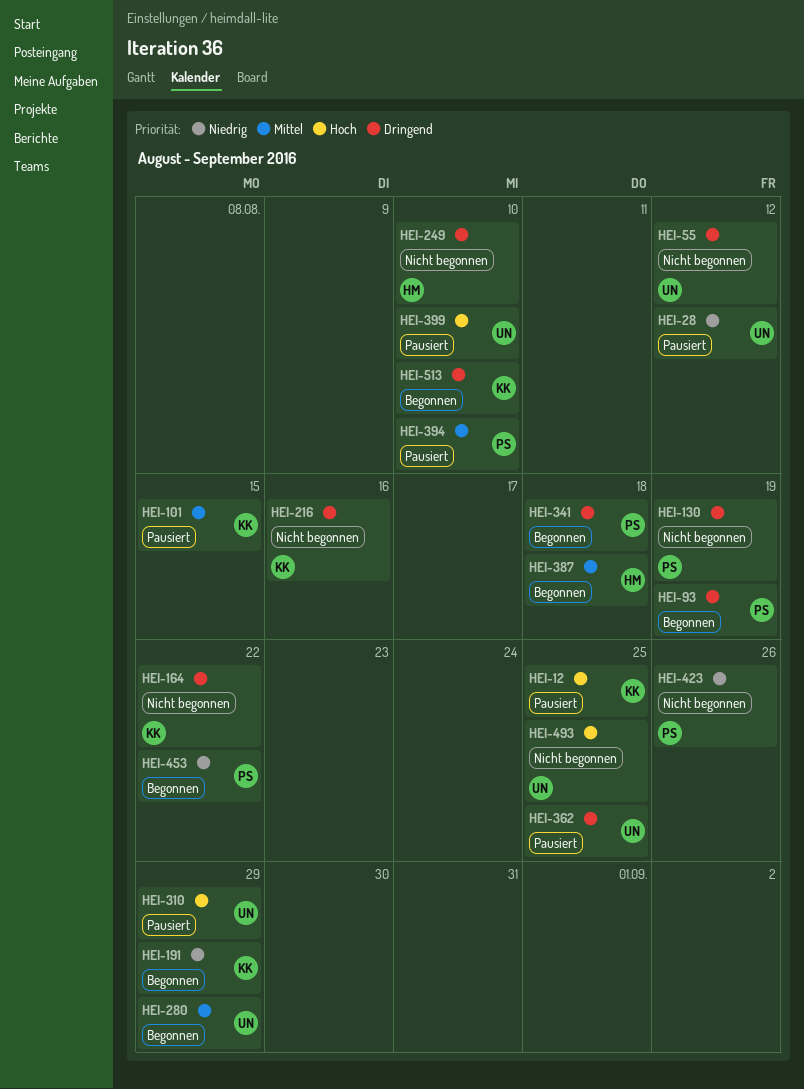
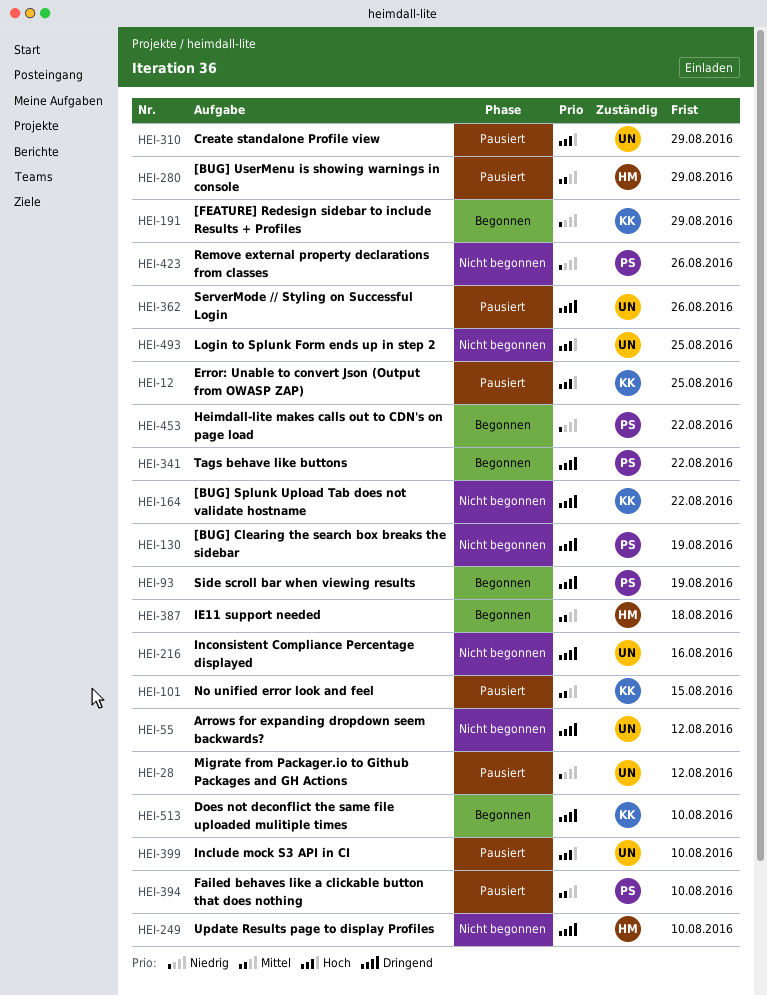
HEI-216, owner: KK -> UN
HEI-280, status: Begonnen -> Pausiert
HEI-280, owner: UN -> HM
HEI-341, due: Aug 18 -> Aug 22
HEI-362, due: Aug 25 -> Aug 26

